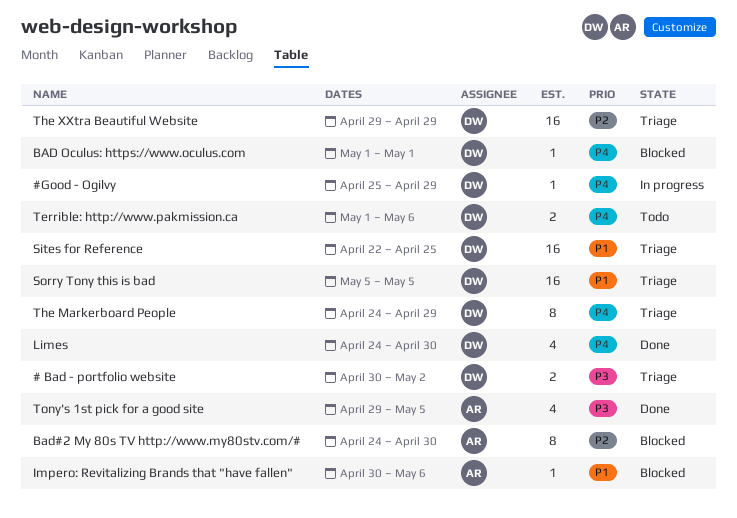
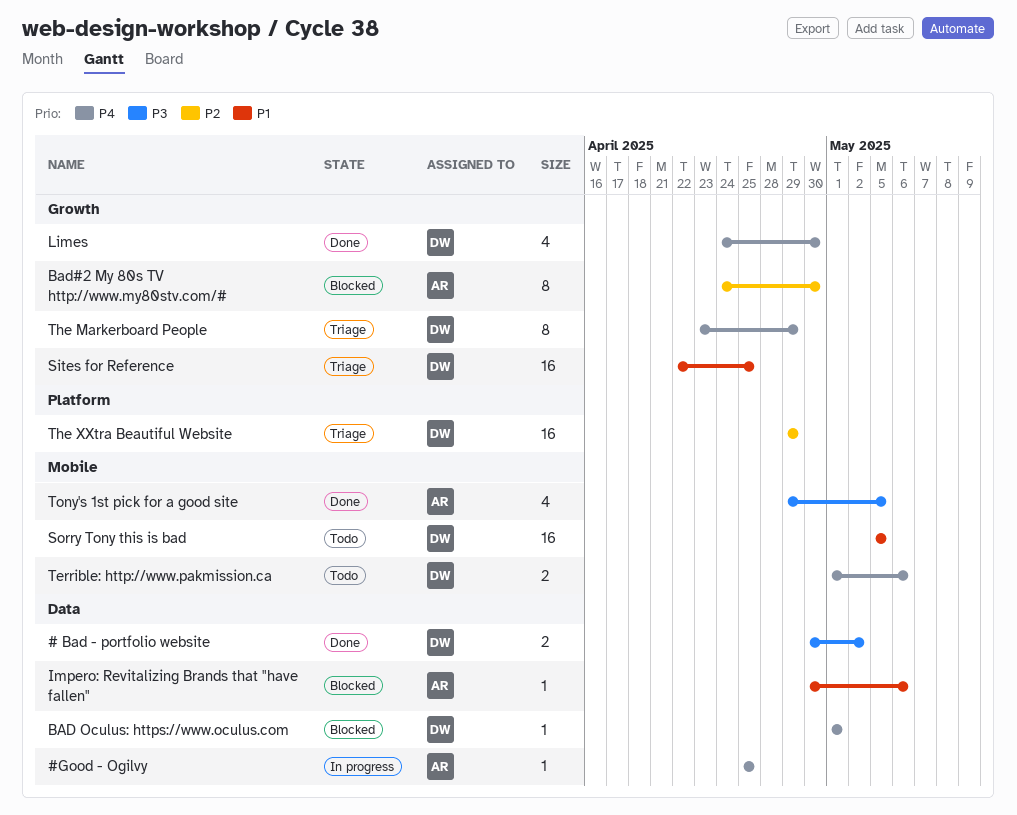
# Bad - portfolio website, status: Triage -> Done
#Good - Ogilvy, owner: DW -> AR
#Good - Ogilvy, due: Apr 29 -> Apr 25
Sorry Tony this is bad, status: Triage -> Todo
The Markerboard People, start: Apr 24 -> Apr 23

